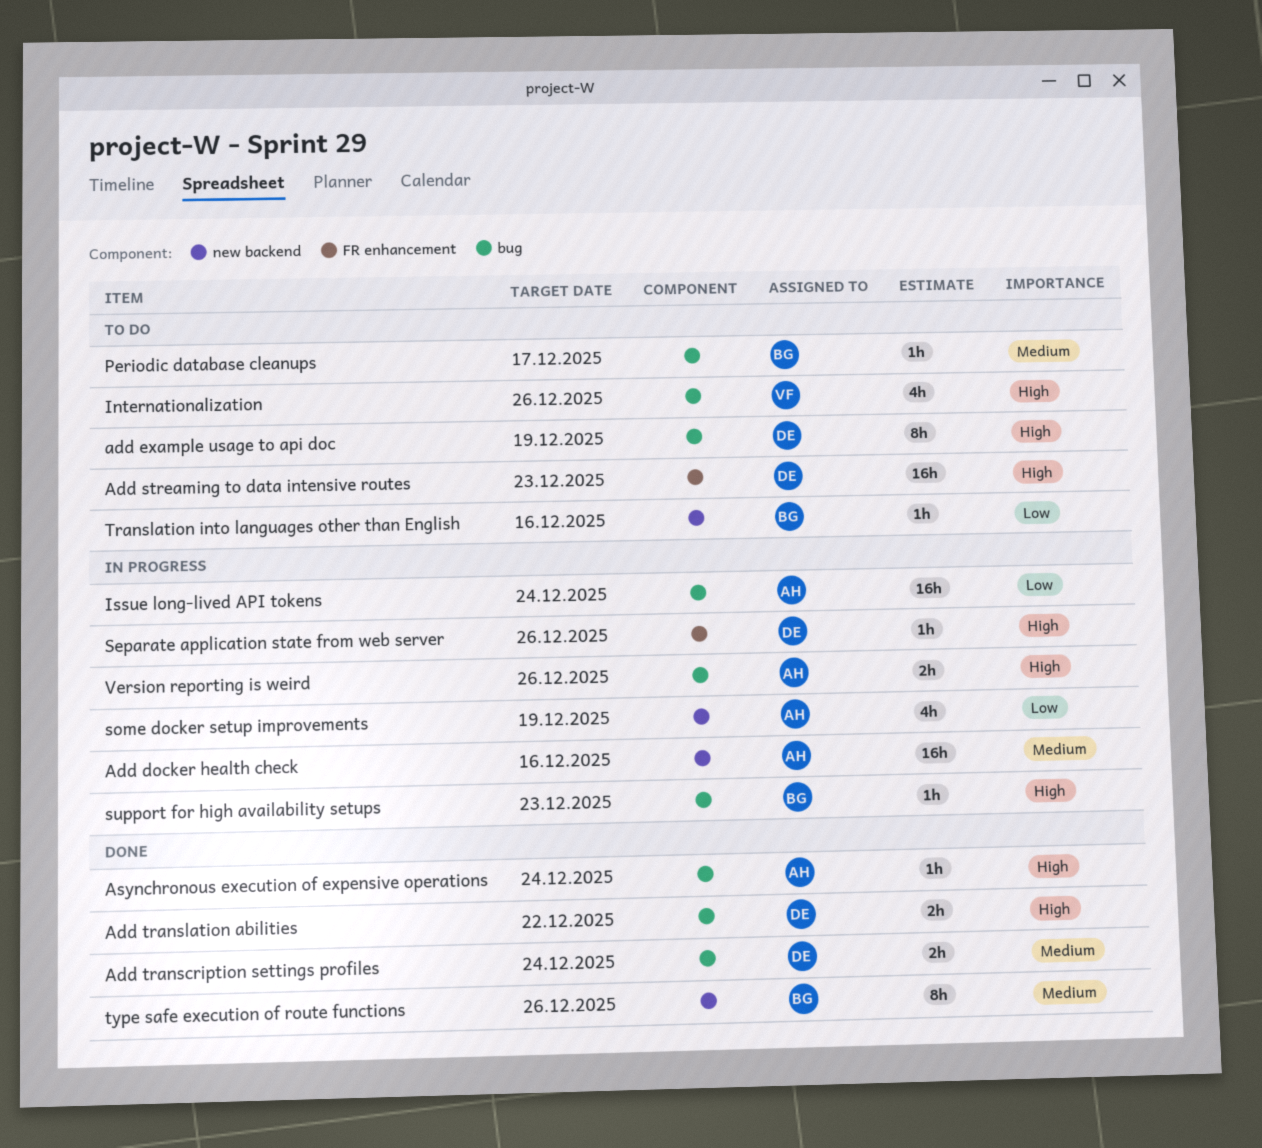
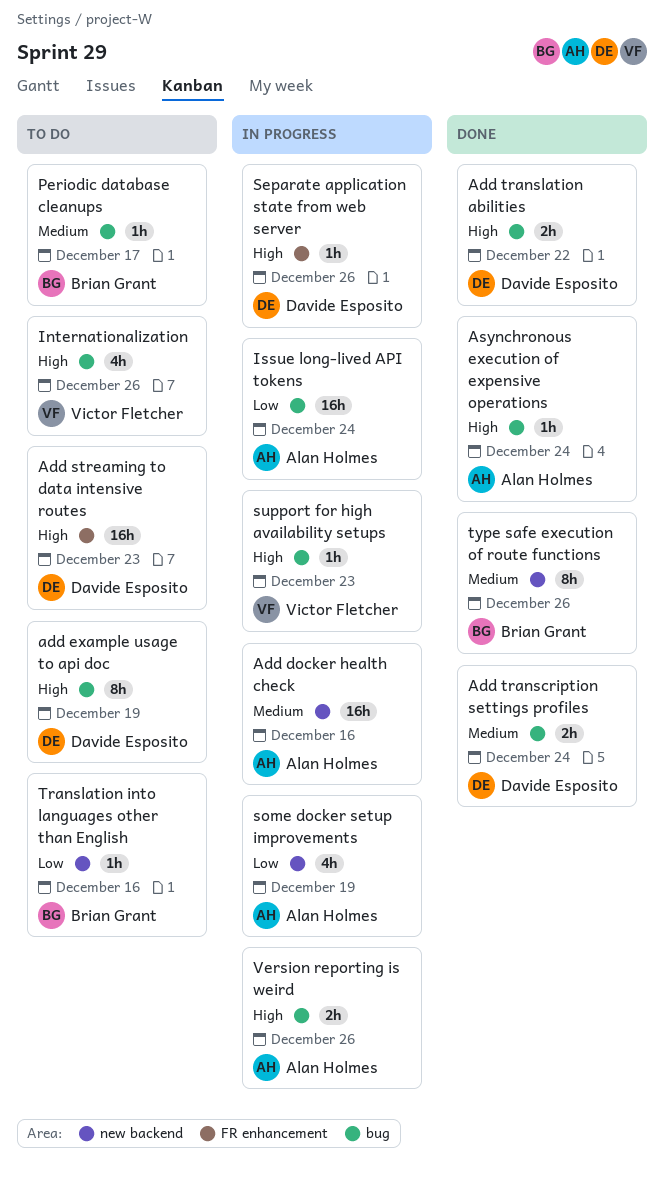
support for high availability setups, owner: Brian Grant -> Victor Fletcher

